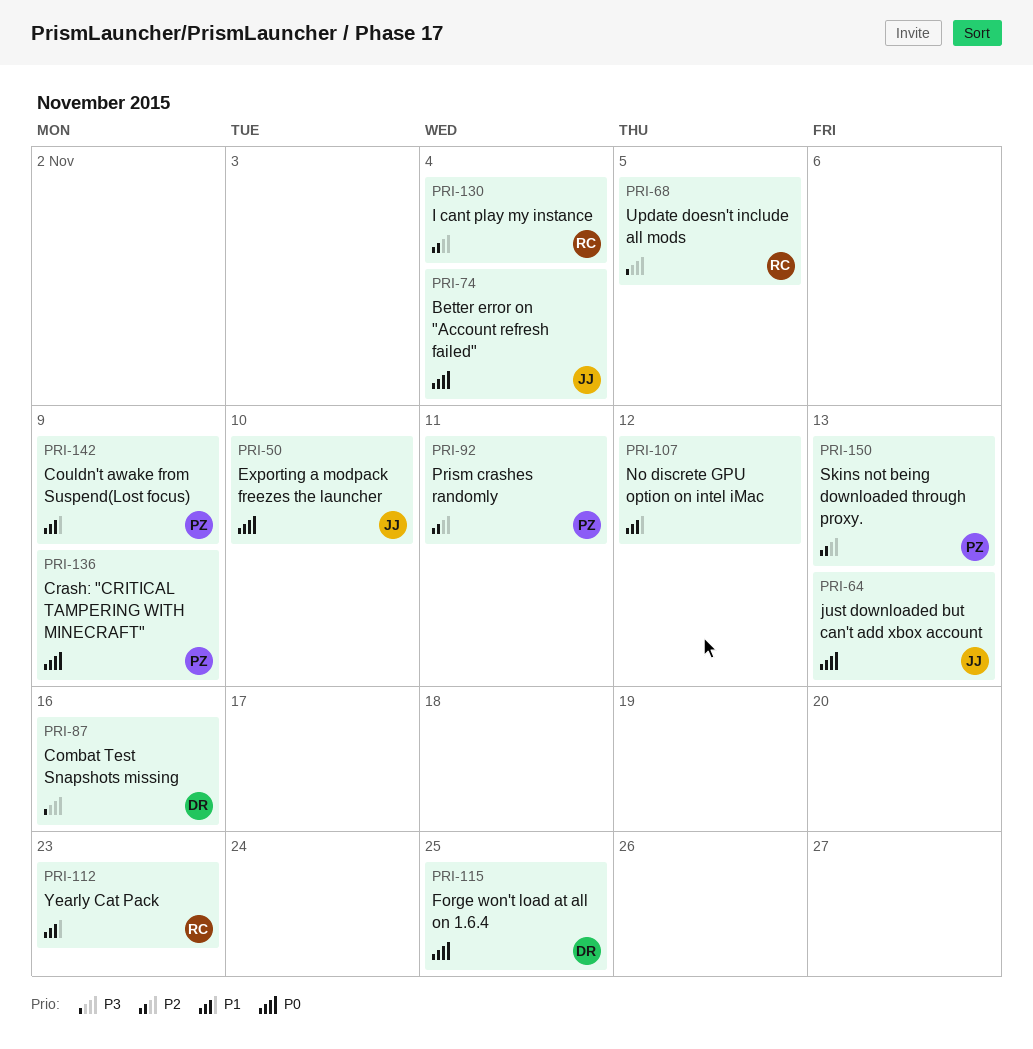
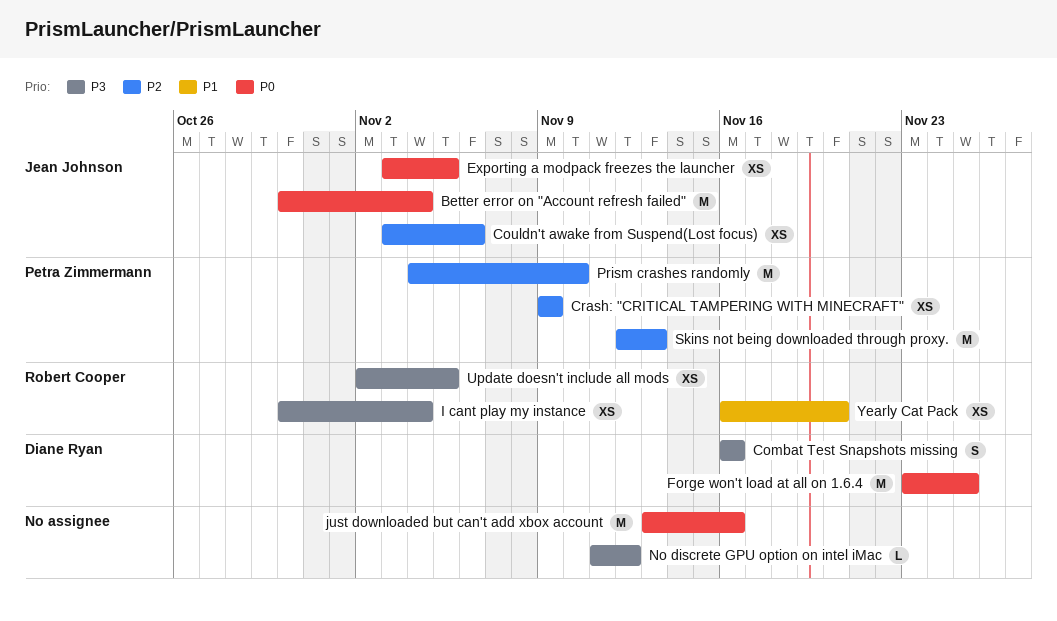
Couldn't awake from Suspend(Lost focus), owner: Petra Zimmermann -> Jean Johnson
Couldn't awake from Suspend(Lost focus), priority: P1 -> P2
Couldn't awake from Suspend(Lost focus), due: Nov 9 -> Nov 6
Crash: "CRITICAL TAMPERING WITH MINECRAFT", priority: P0 -> P2
Exporting a modpack freezes the launcher, due: Nov 10 -> Nov 5
I cant play my instance, priority: P2 -> P3
just downloaded but can't add xbox account, owner: Jean Johnson -> none
just downloaded but can't add xbox account, due: Nov 13 -> Nov 16
No discrete GPU option on intel iMac, priority: P1 -> P3
Prism crashes randomly, due: Nov 11 -> Nov 10
Yearly Cat Pack, due: Nov 23 -> Nov 20

